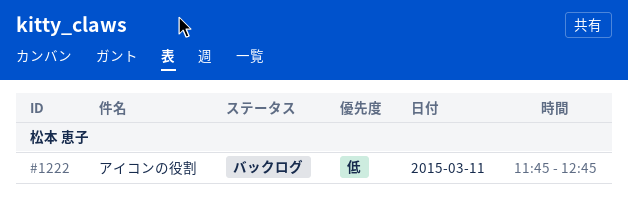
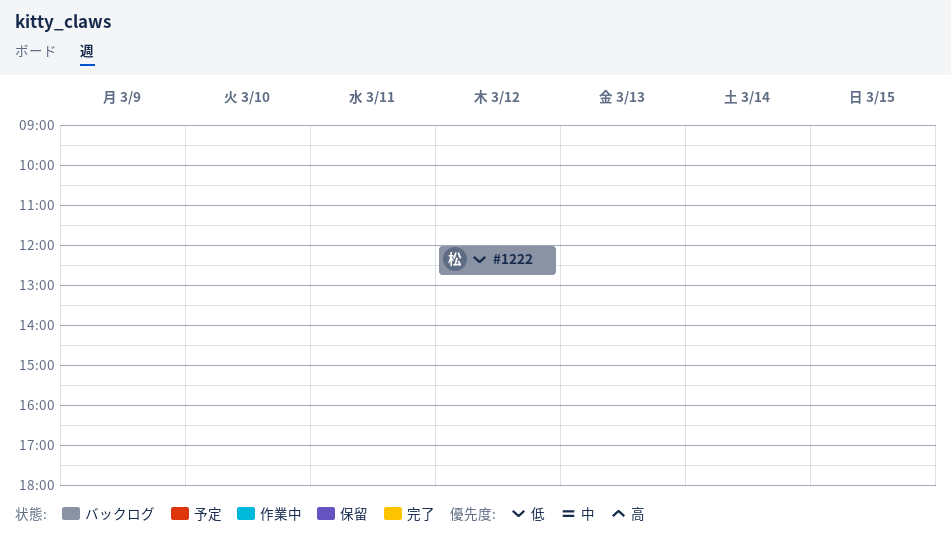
#1222, day: Mar 11 -> Mar 12
#1222, begins: 11:45 -> 12:00

